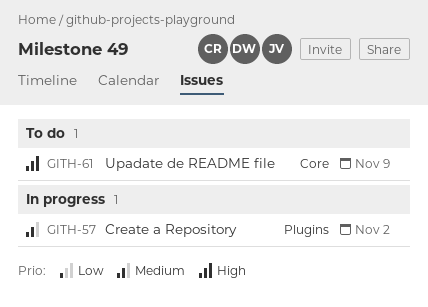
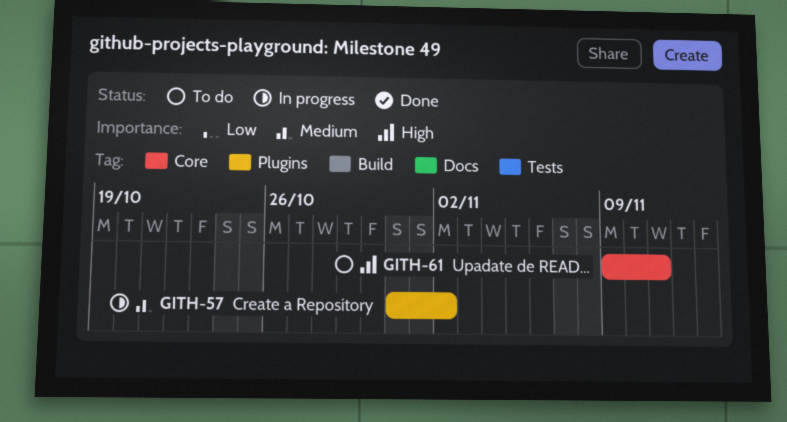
GITH-61, due: Nov 9 -> Nov 11

